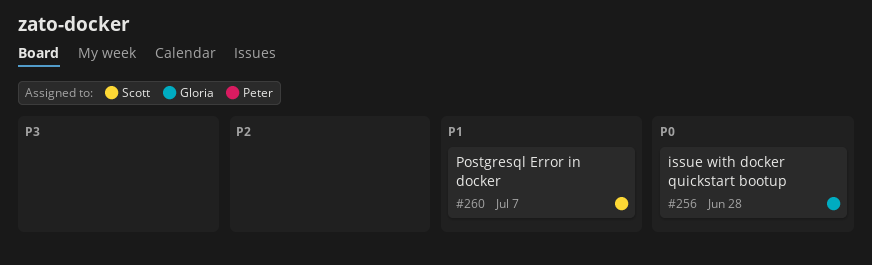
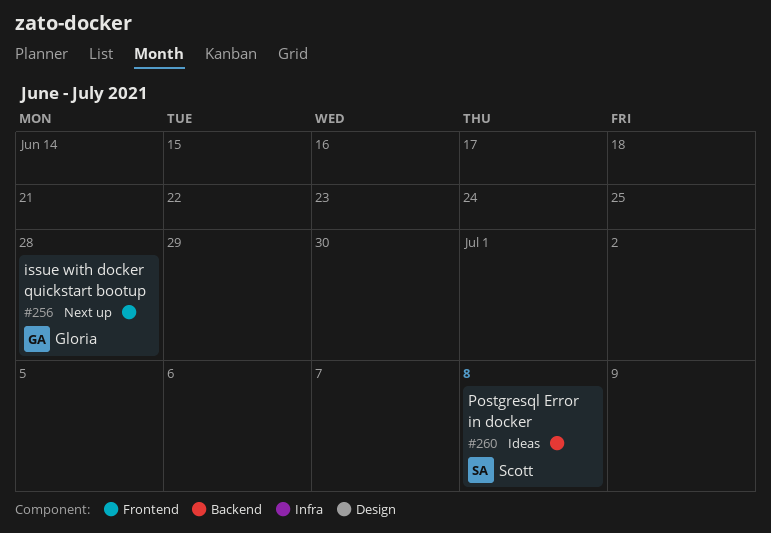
#260, due: Jul 7 -> Jul 8

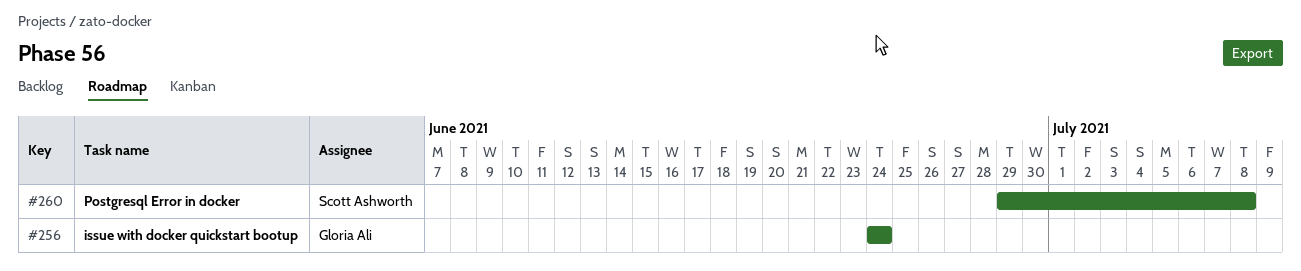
#256, due: Jun 28 -> Jun 24

